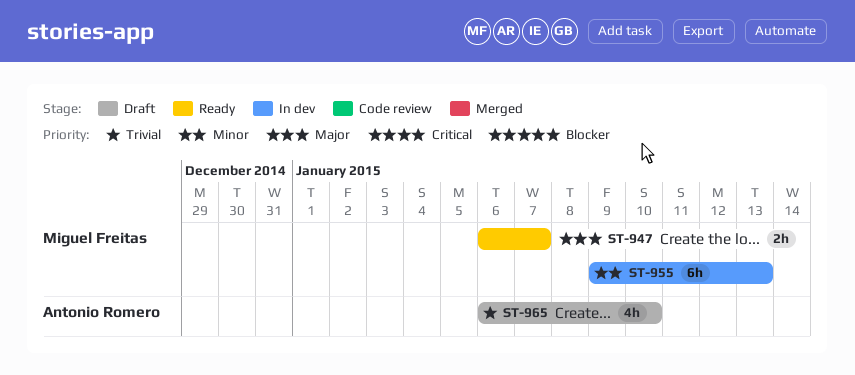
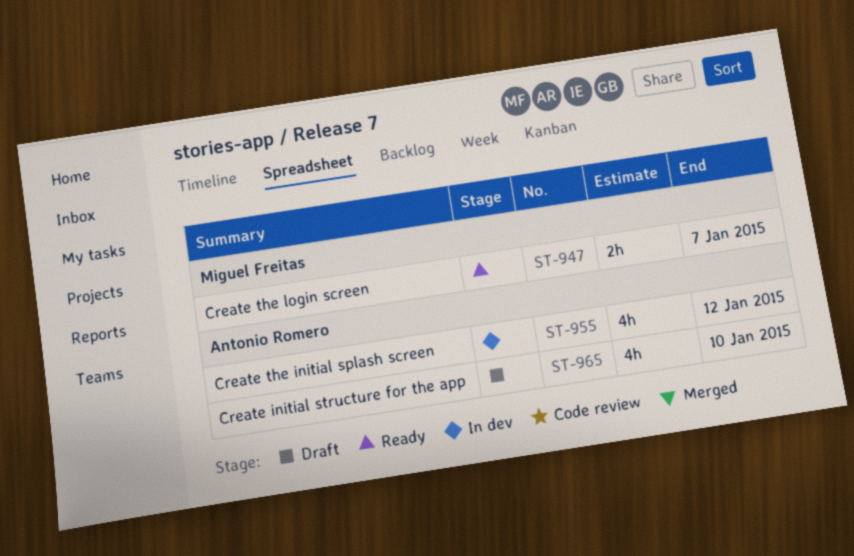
ST-955, owner: Miguel Freitas -> Antonio Romero
ST-955, estimate: 6h -> 4h
ST-955, due: Jan 13 -> Jan 12

